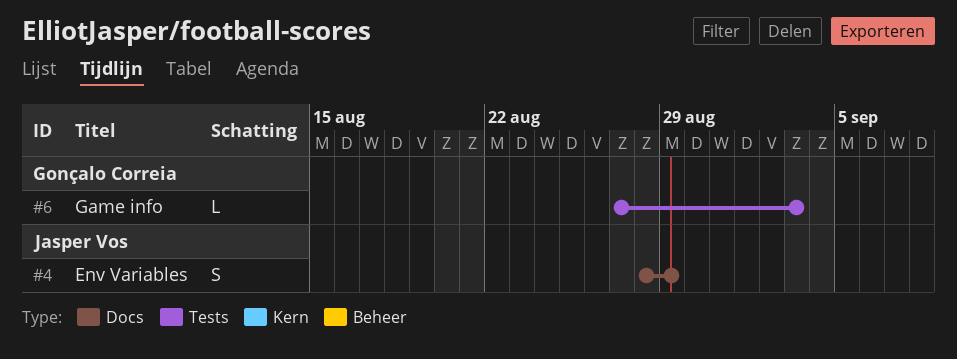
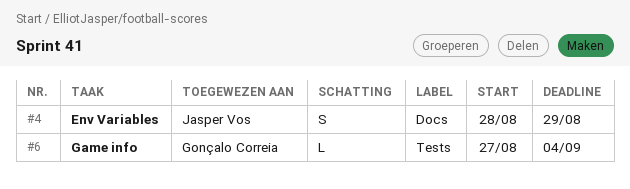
#6, due: Sep 3 -> Sep 4

